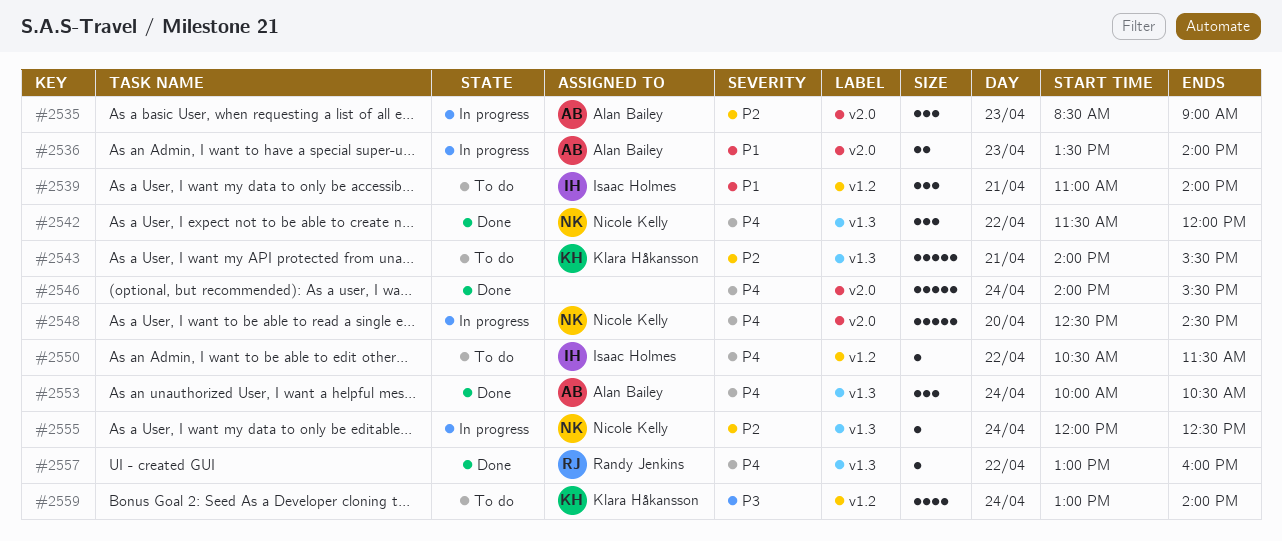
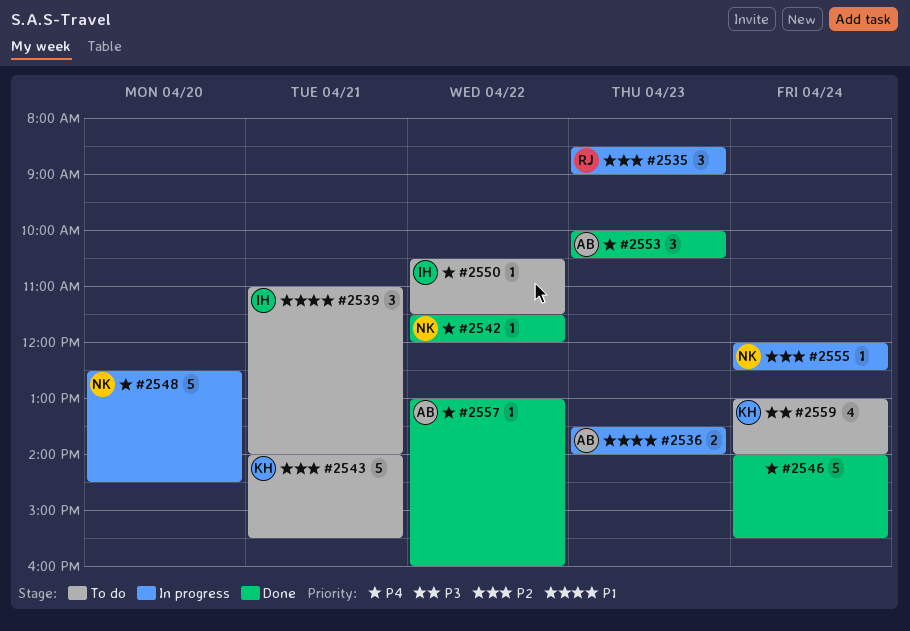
#2535, owner: Alan Bailey -> Randy Jenkins
#2542, estimate: 3 -> 1
#2553, day: Apr 24 -> Apr 23
#2557, owner: Randy Jenkins -> Alan Bailey

